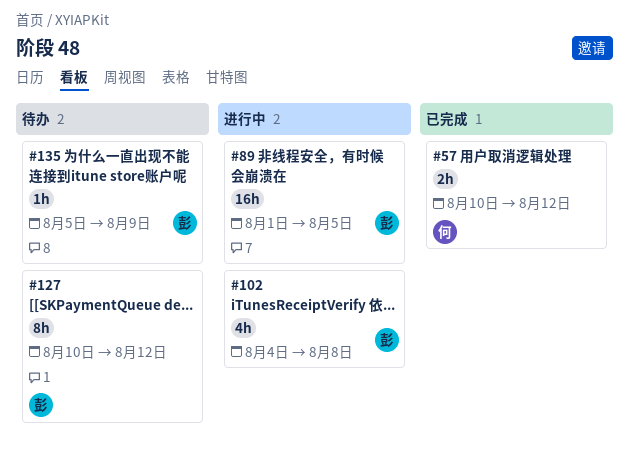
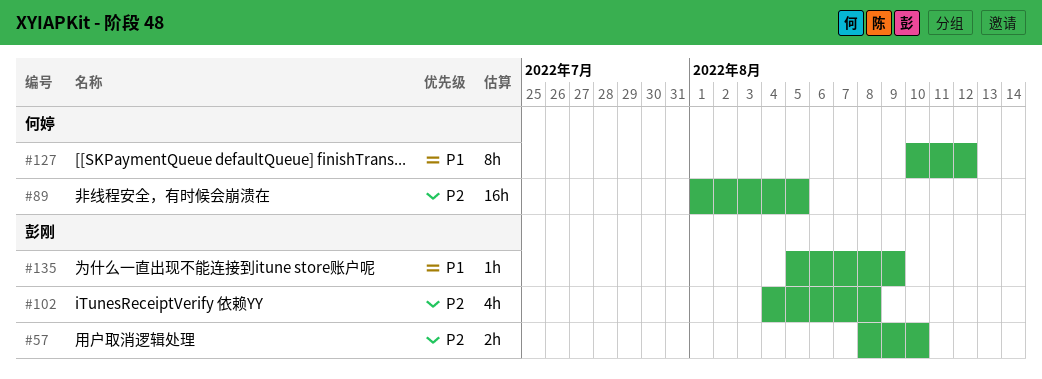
#57, owner: 何婷 -> 彭刚
#57, start: Aug 10 -> Aug 8
#57, due: Aug 12 -> Aug 10
#89, owner: 彭刚 -> 何婷
#127, owner: 彭刚 -> 何婷

